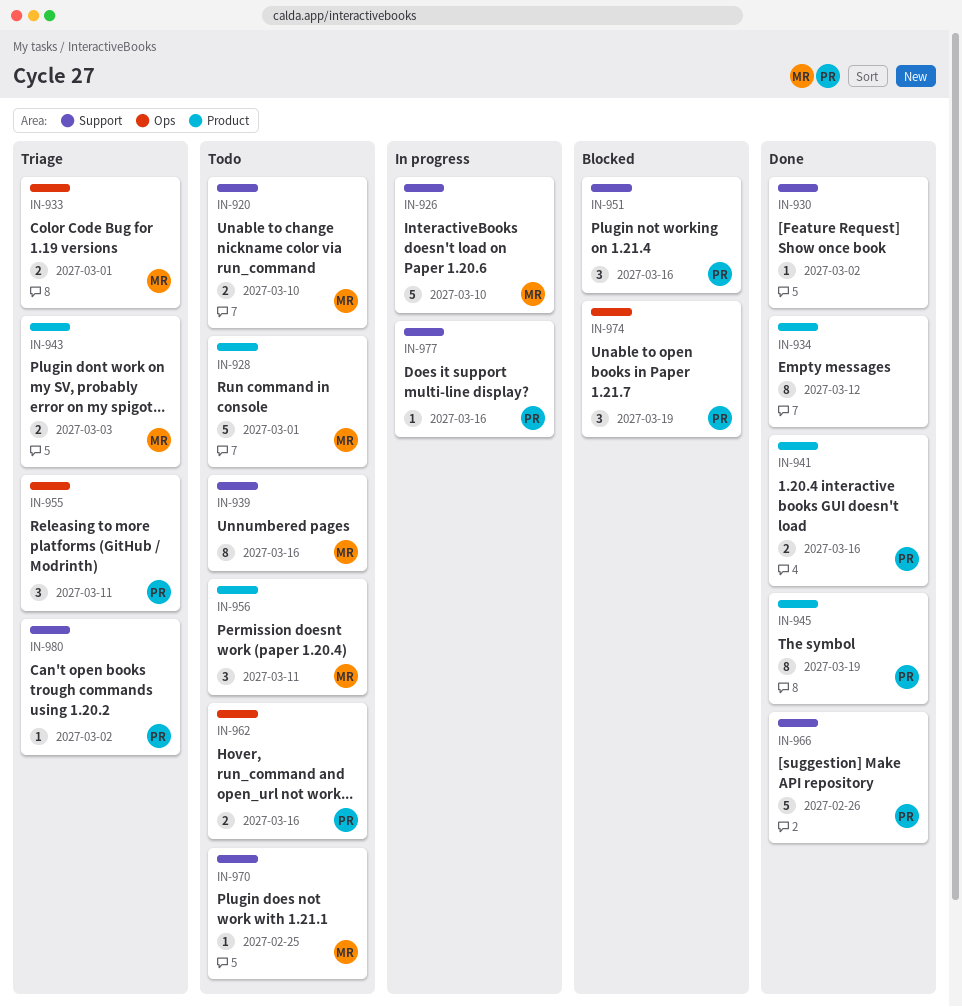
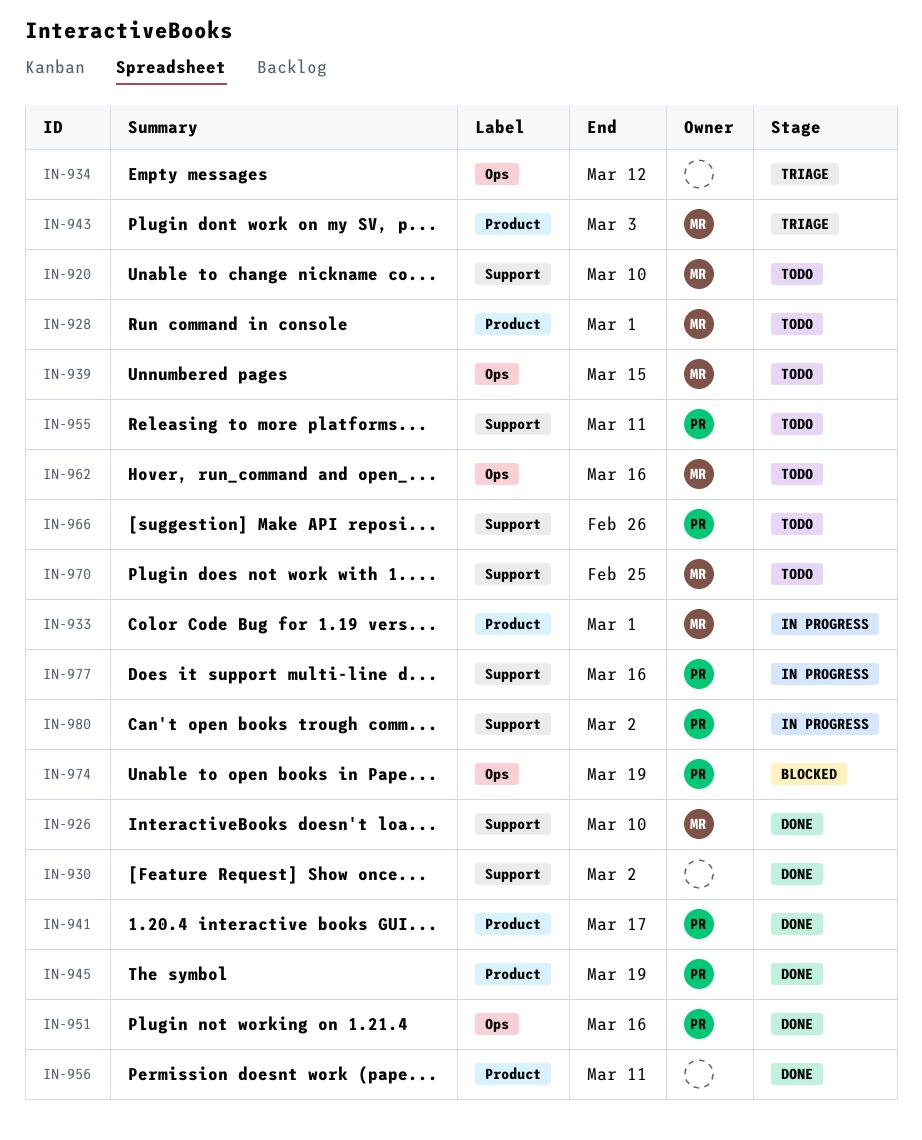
IN-926, status: In progress -> Done
IN-933, status: Triage -> In progress
IN-933, label: Ops -> Product
IN-934, status: Done -> Triage
IN-934, label: Product -> Ops
IN-939, label: Support -> Ops
IN-939, due: Mar 16 -> Mar 15
IN-941, due: Mar 16 -> Mar 17
IN-951, status: Blocked -> Done
IN-951, label: Support -> Ops
IN-955, status: Triage -> Todo
IN-955, label: Ops -> Support
IN-956, status: Todo -> Done
IN-956, owner: MR -> none
IN-962, owner: PR -> MR
IN-966, status: Done -> Todo
IN-980, status: Triage -> In progress

